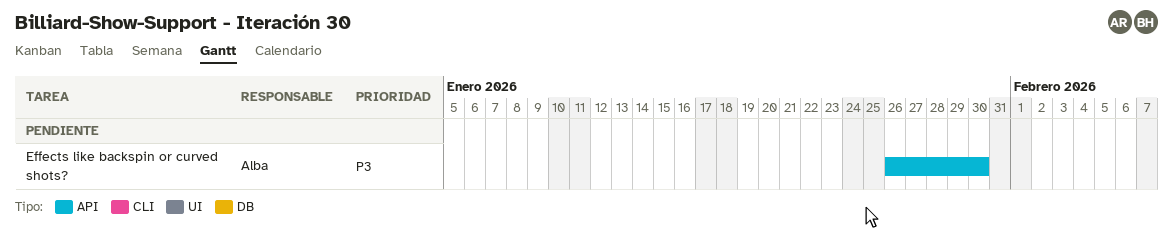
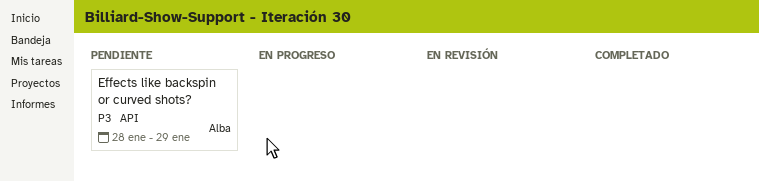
Effects like backspin or curved shots?, start: Jan 26 -> Jan 28
Effects like backspin or curved shots?, due: Jan 30 -> Jan 29

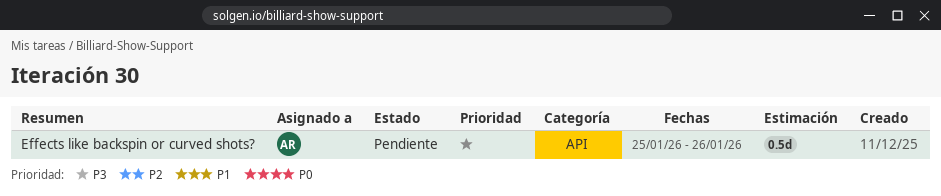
Effects like backspin or curved shots?, start: Jan 28 -> Jan 25
Effects like backspin or curved shots?, due: Jan 29 -> Jan 26

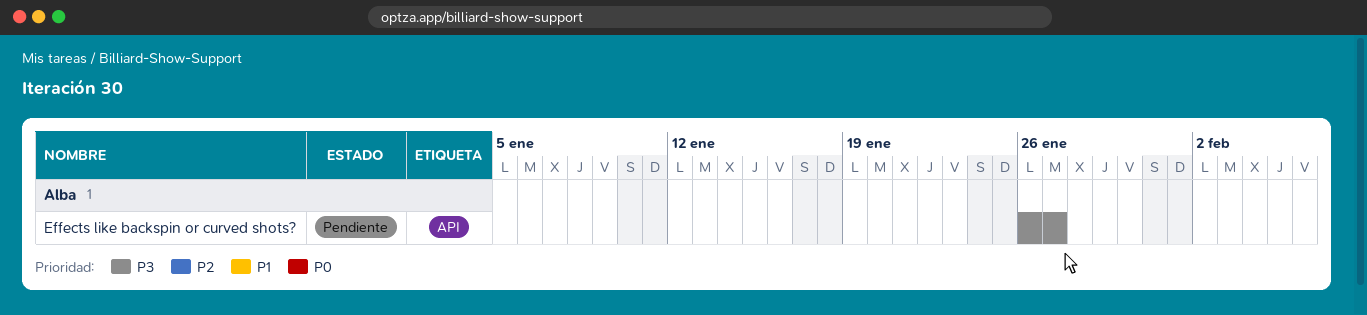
Effects like backspin or curved shots?, start: Jan 25 -> Jan 26
Effects like backspin or curved shots?, due: Jan 26 -> Jan 27

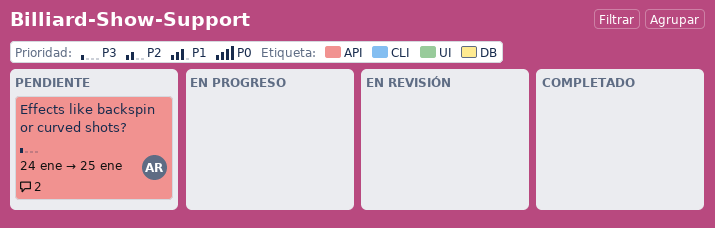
Effects like backspin or curved shots?, start: Jan 26 -> Jan 24
Effects like backspin or curved shots?, due: Jan 27 -> Jan 25

